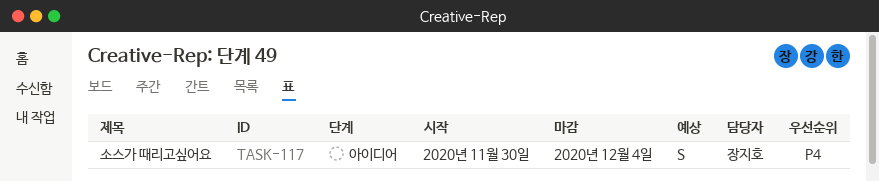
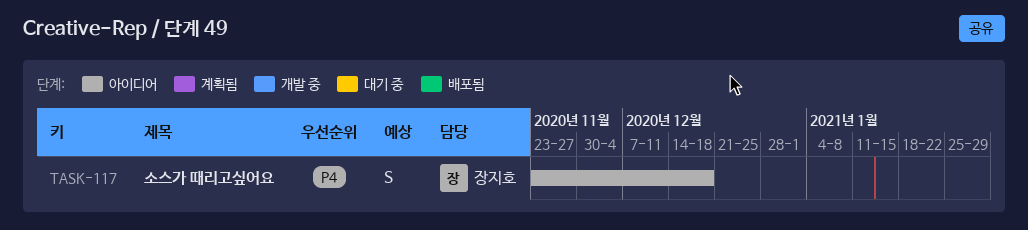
TASK-117, start: Nov 30 -> Nov 23
TASK-117, due: Dec 4 -> Dec 18

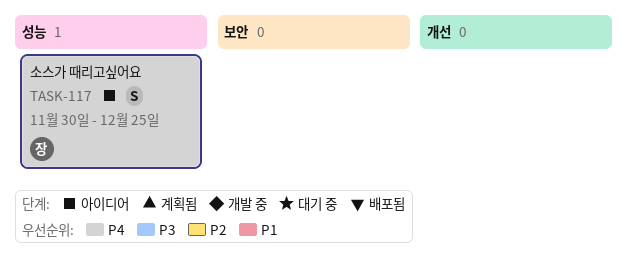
TASK-117, start: Nov 23 -> Nov 30
TASK-117, due: Dec 18 -> Dec 25

